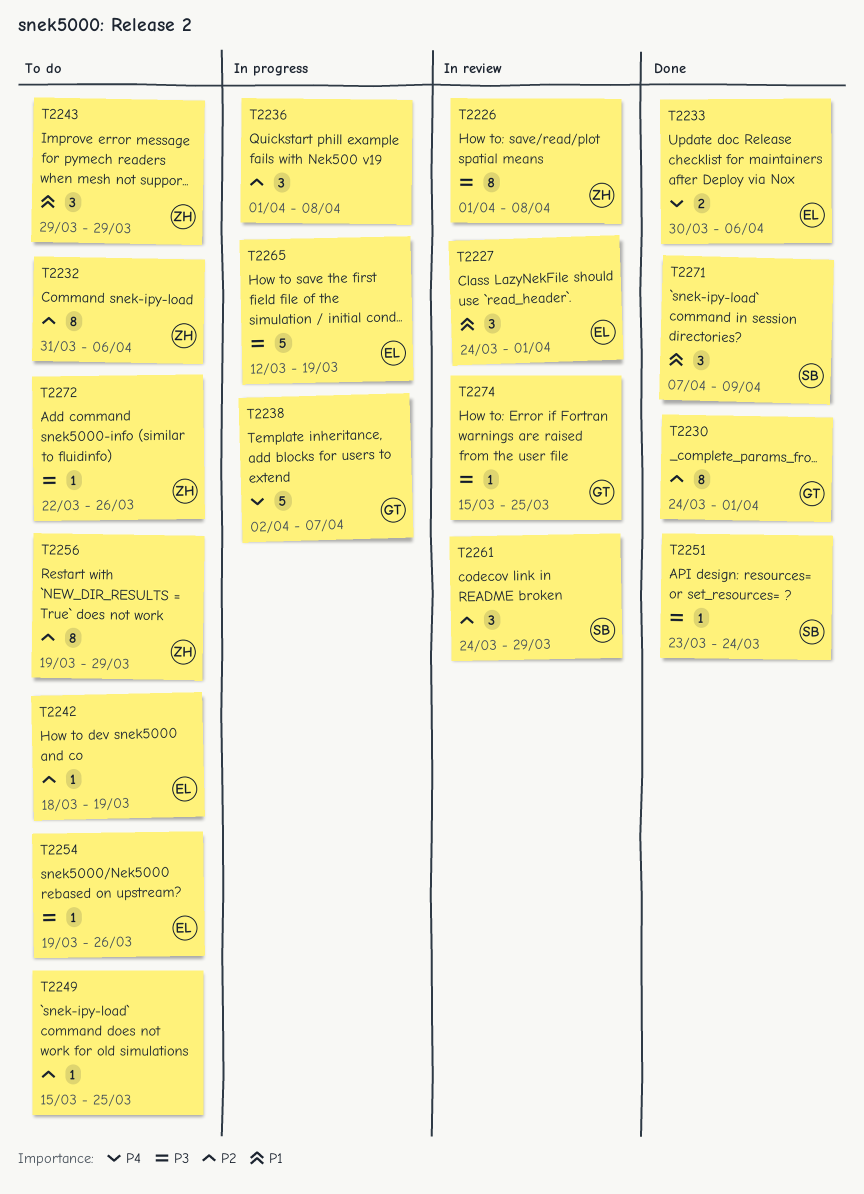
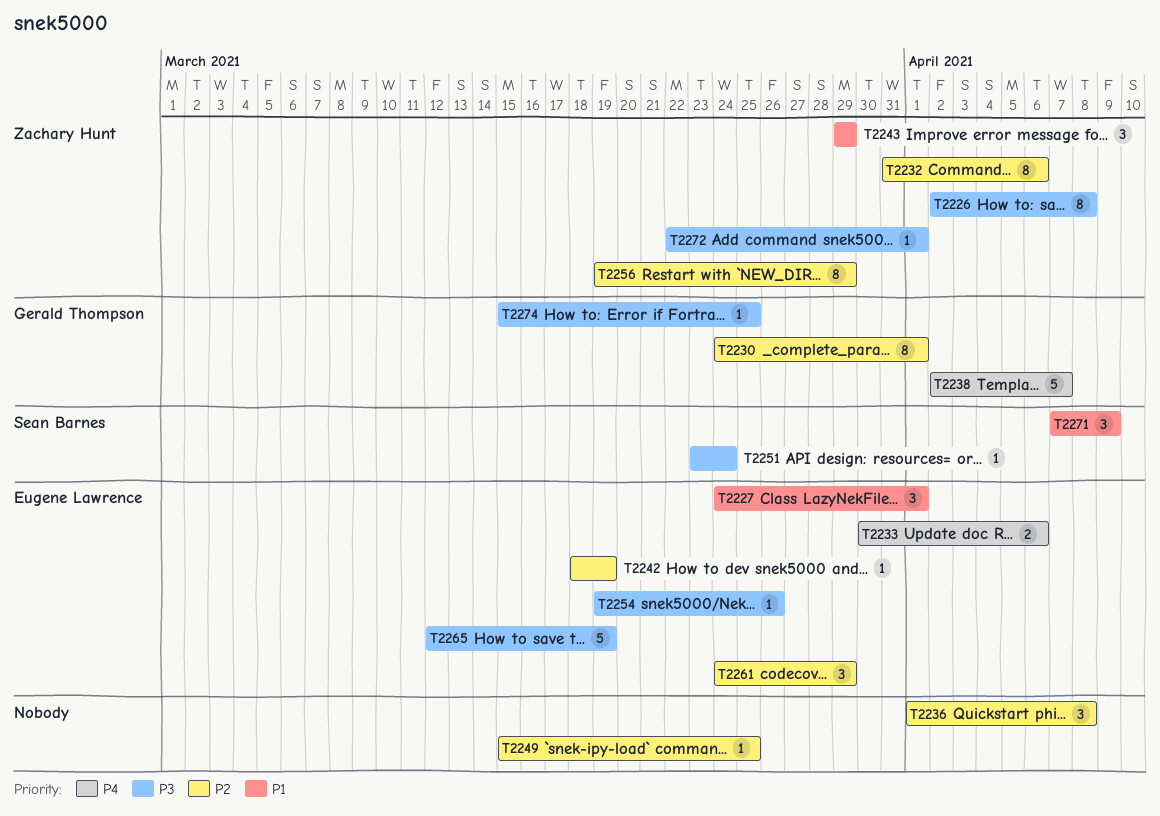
T2226, start: Apr 1 -> Apr 2
T2261, owner: Sean Barnes -> Eugene Lawrence
T2272, due: Mar 26 -> Apr 1

